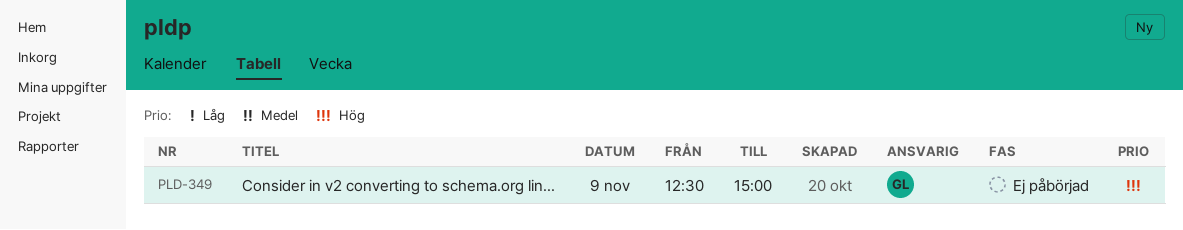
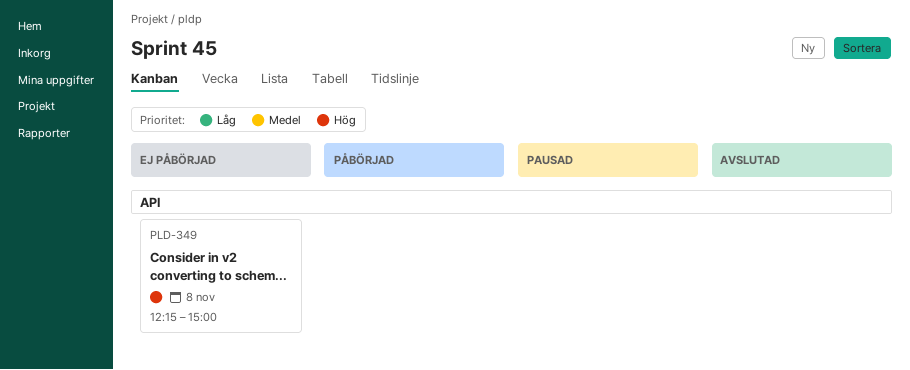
PLD-349, day: Nov 9 -> Nov 8
PLD-349, begins: 12:30 -> 12:15

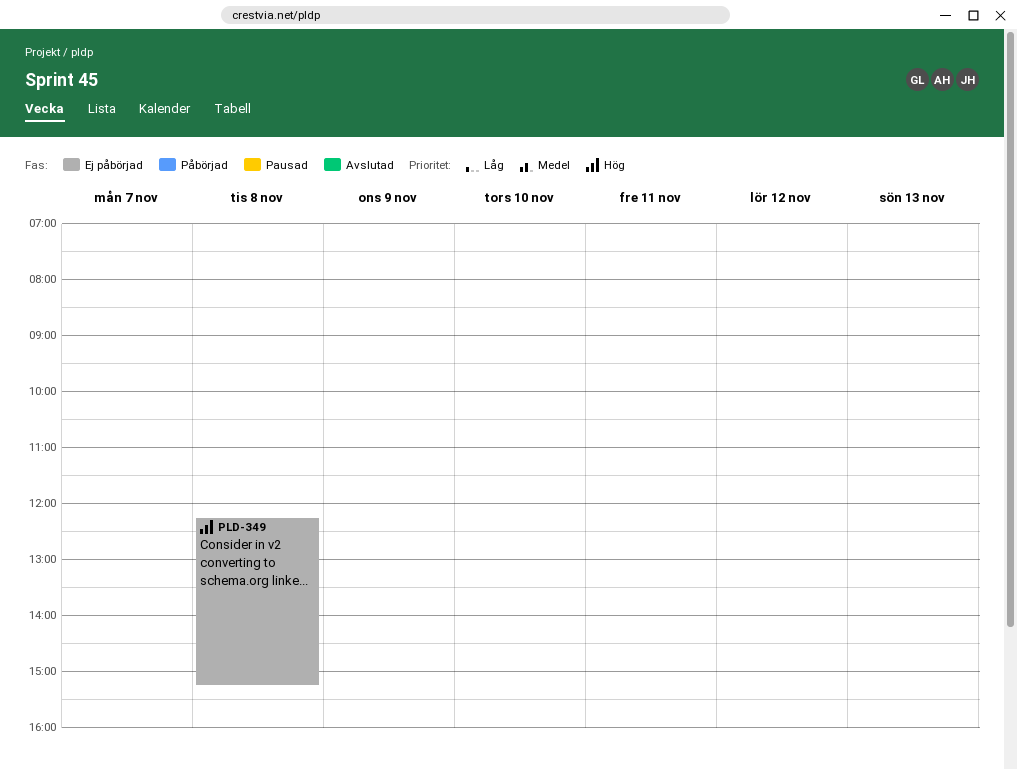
PLD-349, ends: 15:00 -> 15:15

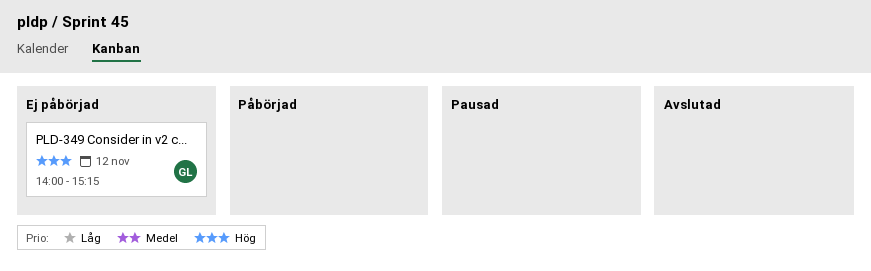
PLD-349, day: Nov 8 -> Nov 12
PLD-349, begins: 12:15 -> 14:00

